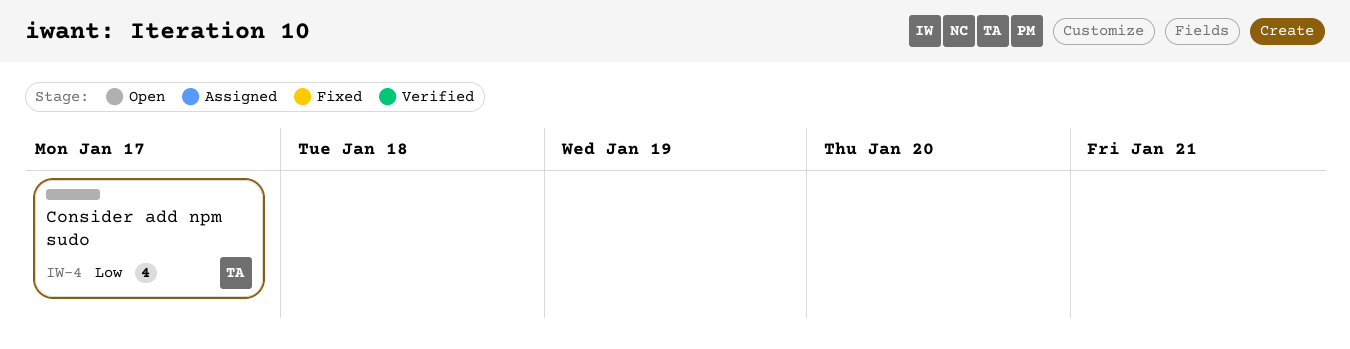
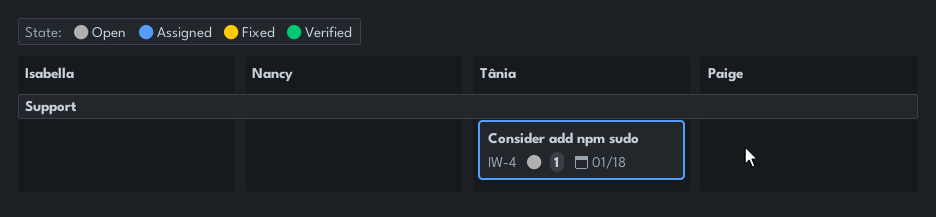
IW-4, estimate: 4 -> 1
IW-4, due: Jan 17 -> Jan 18

